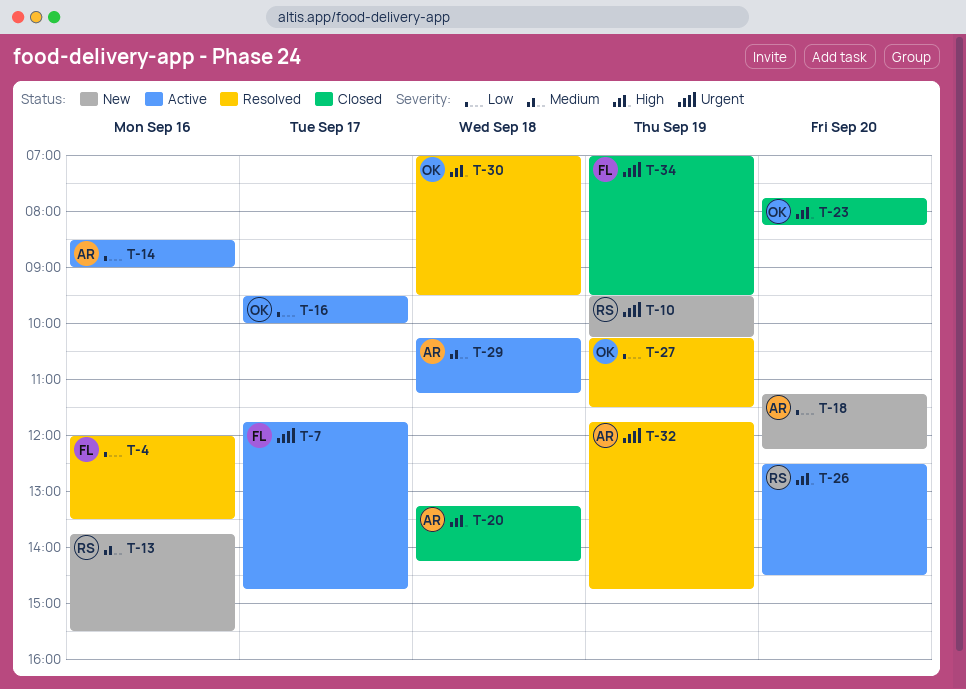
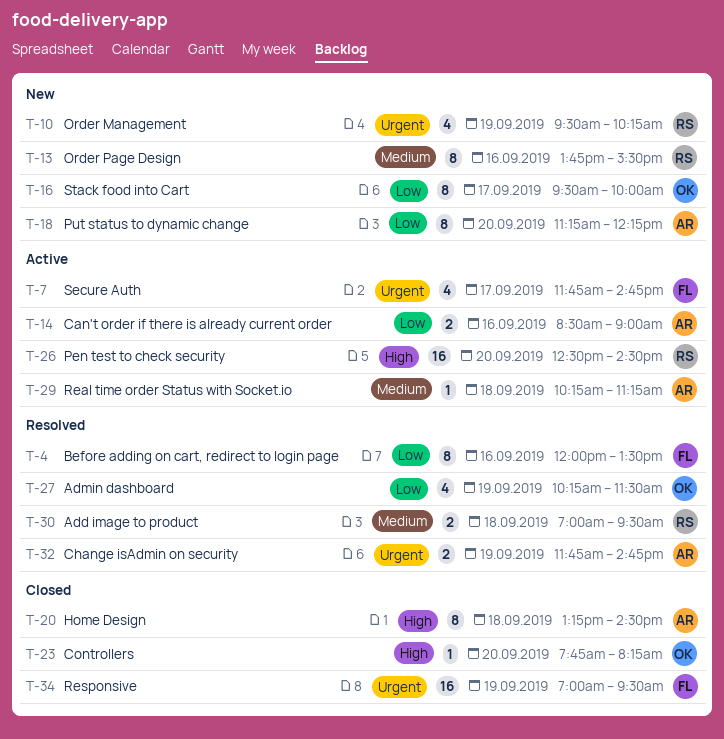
T-16, status: Active -> New
T-20, ends: 14:15 -> 14:30
T-30, owner: OK -> RS
T-30, priority: High -> Medium

